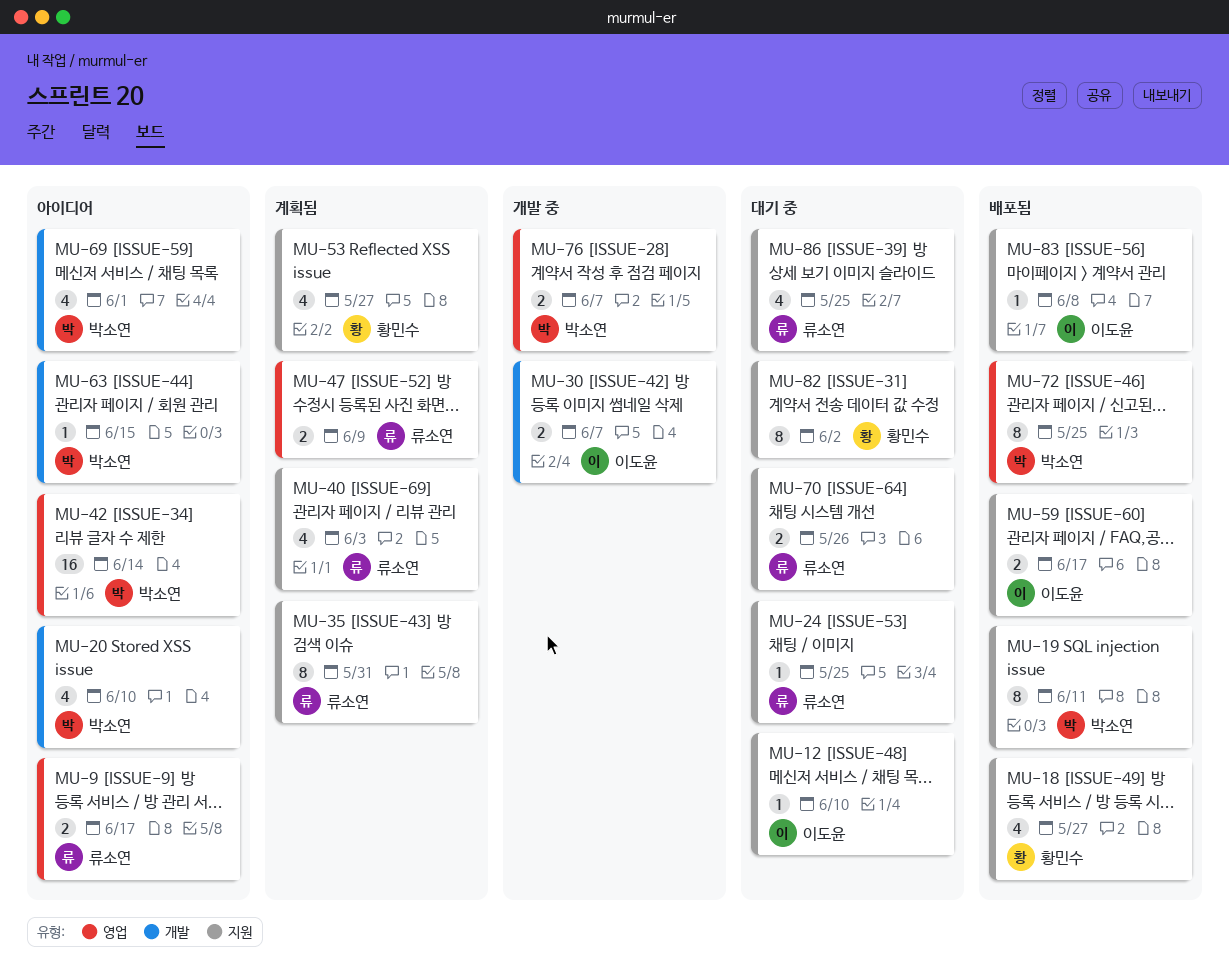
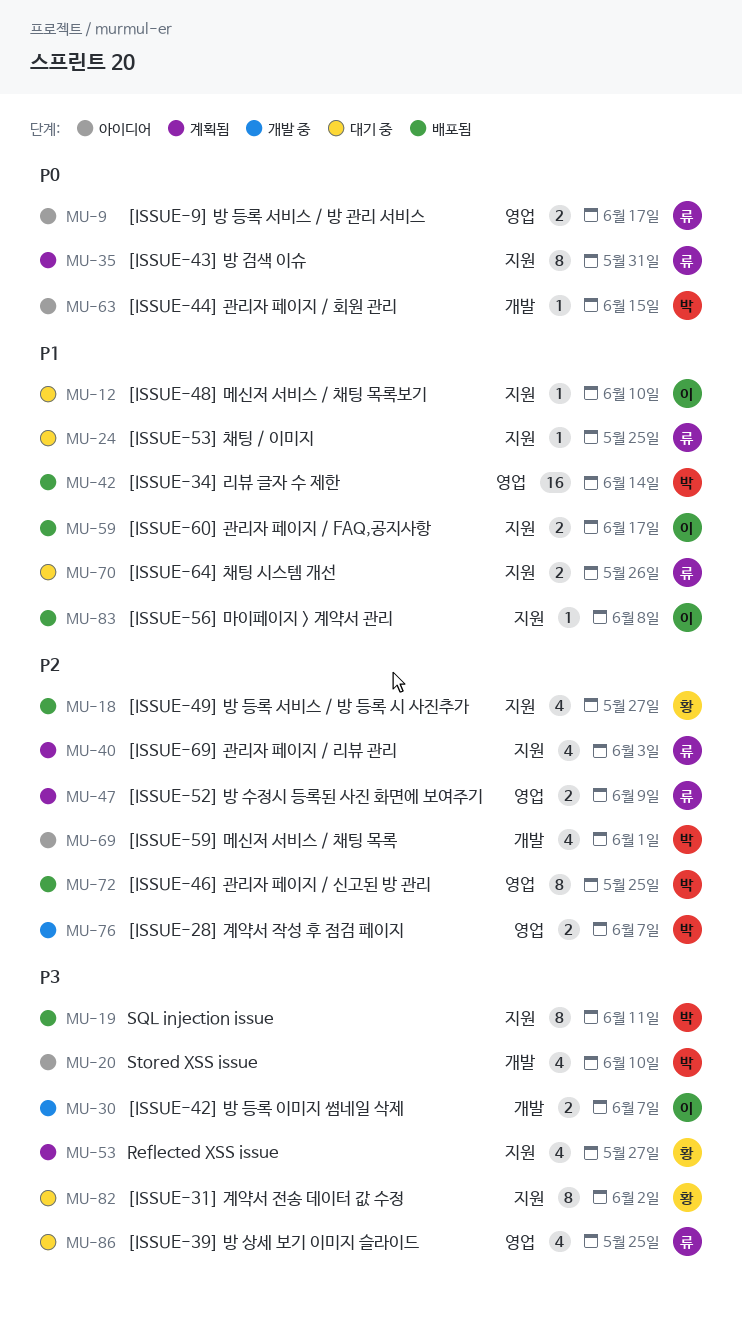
MU-42, status: 아이디어 -> 배포됨
MU-86, label: 지원 -> 영업

